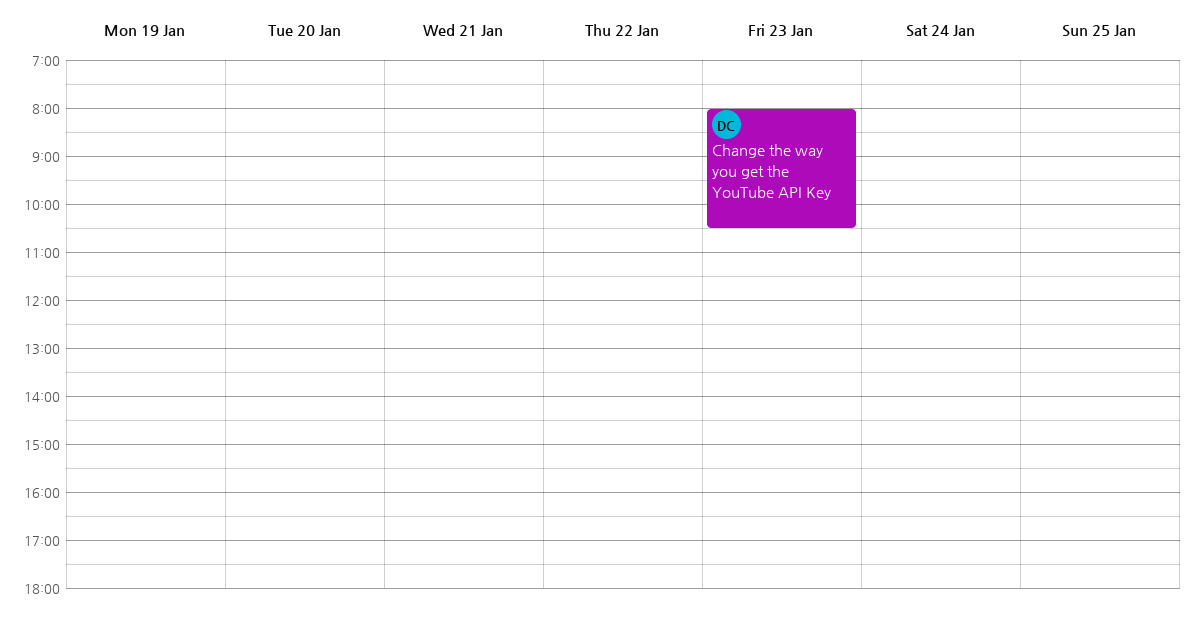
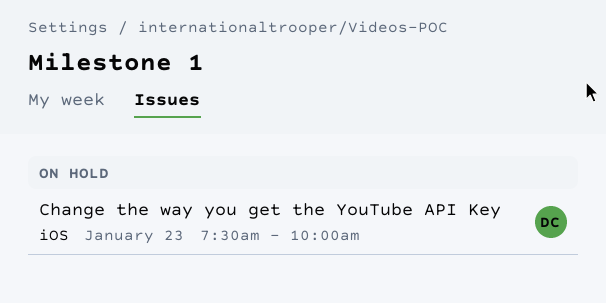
Change the way you get the YouTube API Key, begins: 08:00 -> 07:30
Change the way you get the YouTube API Key, ends: 10:30 -> 10:00

